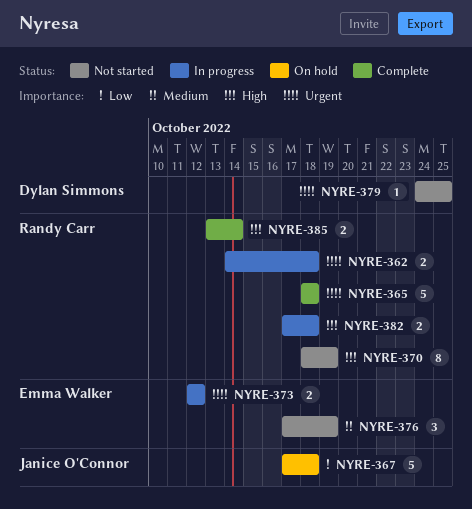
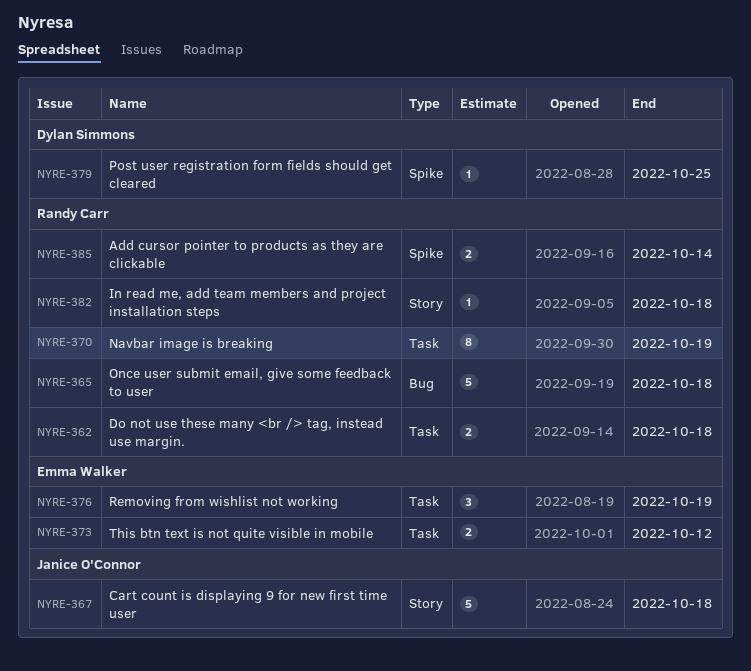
NYRE-382, estimate: 2 -> 1

